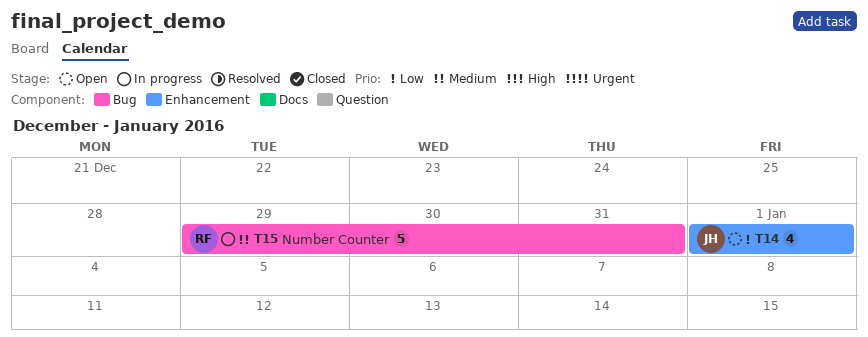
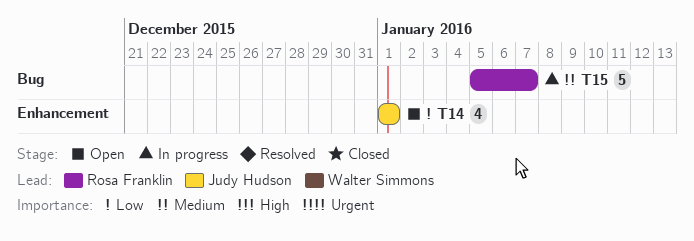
T15, start: Dec 29 -> Jan 5
T15, due: Dec 31 -> Jan 7

